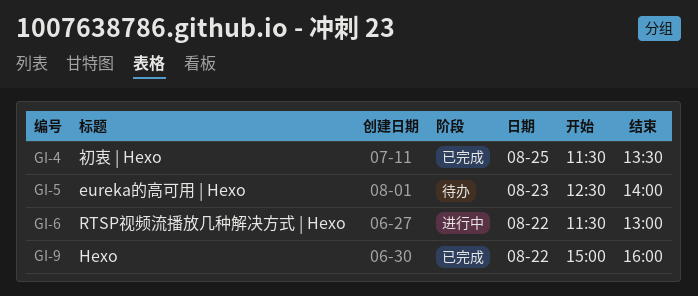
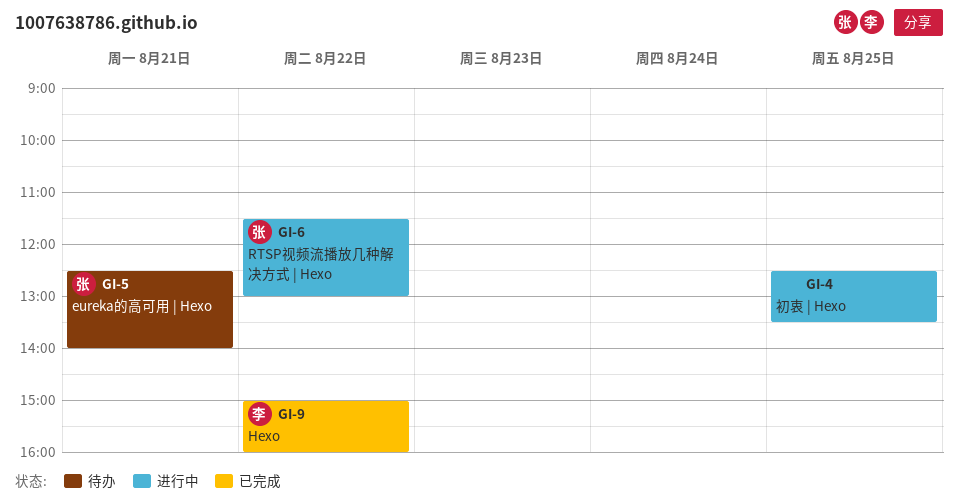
GI-4, status: 已完成 -> 进行中
GI-4, begins: 11:30 -> 12:30
GI-5, day: Aug 23 -> Aug 21

